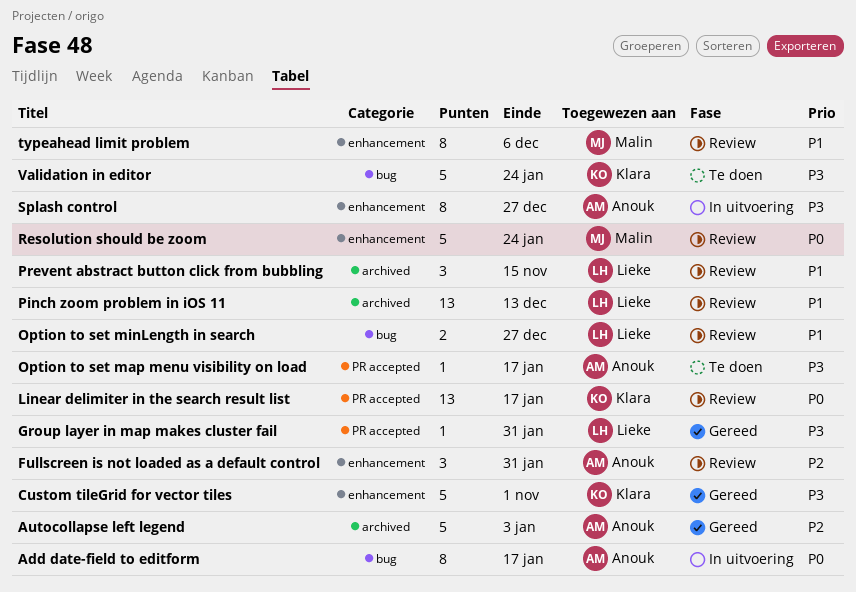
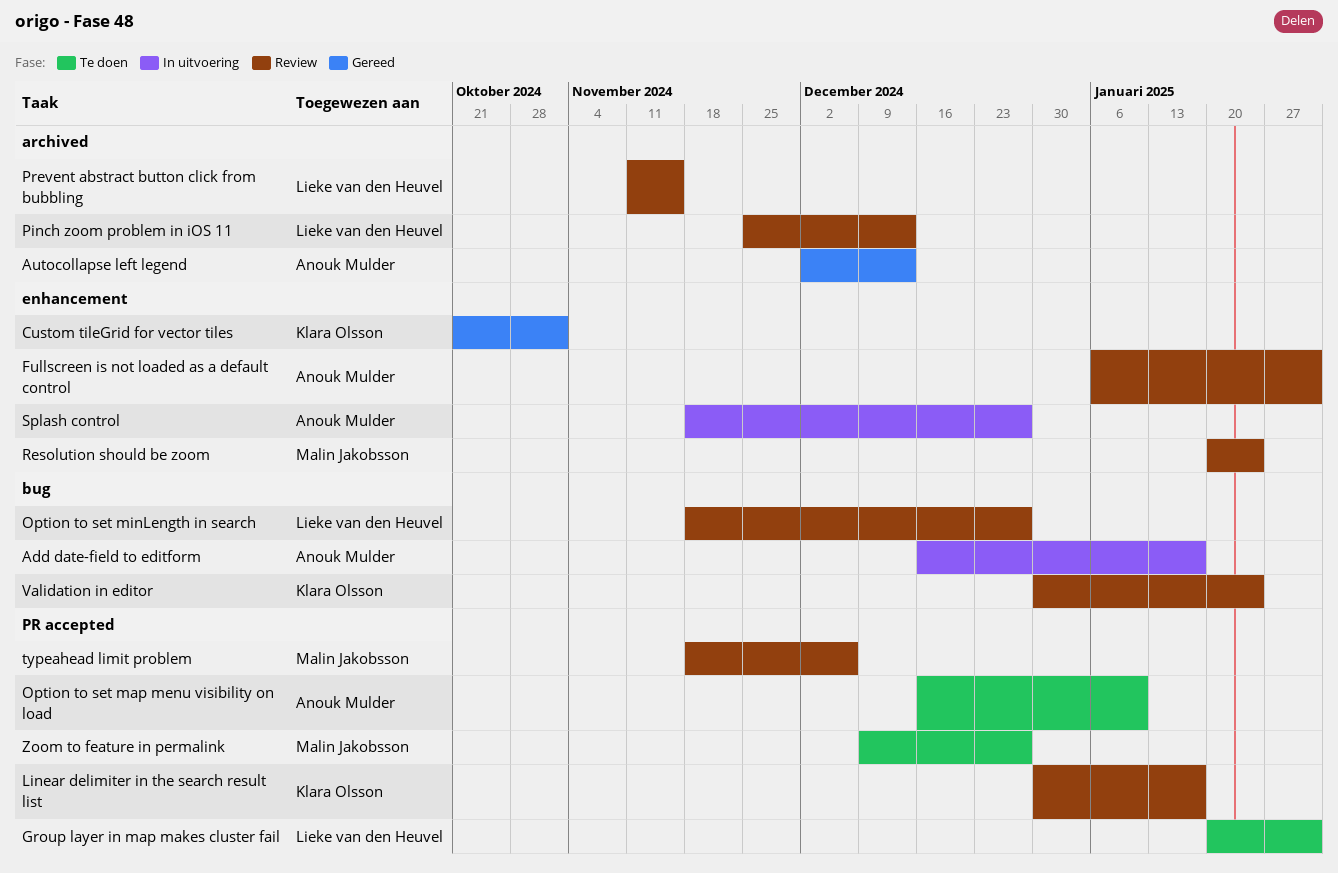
Autocollapse left legend, due: Jan 3 -> Dec 13
Group layer in map makes cluster fail, status: Gereed -> Te doen
Option to set map menu visibility on load, due: Jan 17 -> Jan 10
typeahead limit problem, label: enhancement -> PR accepted
Validation in editor, status: Te doen -> Review
Zoom to feature in permalink: none -> present

